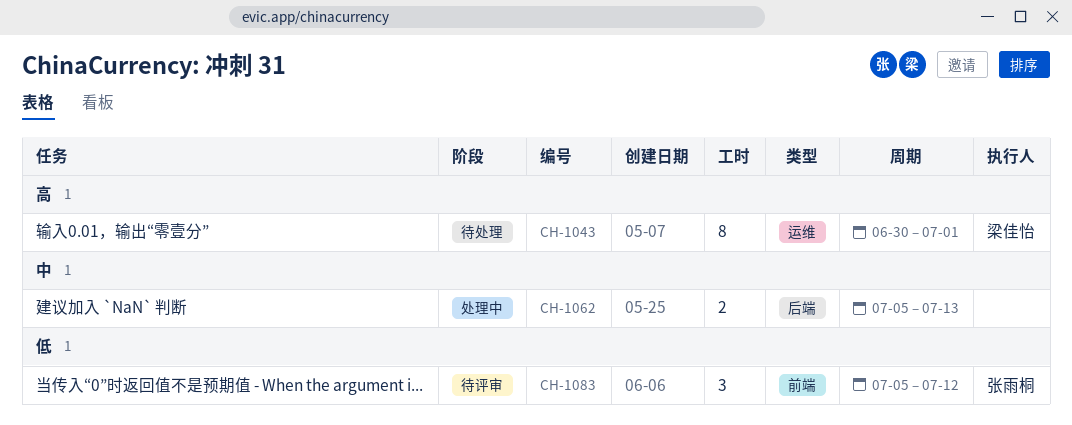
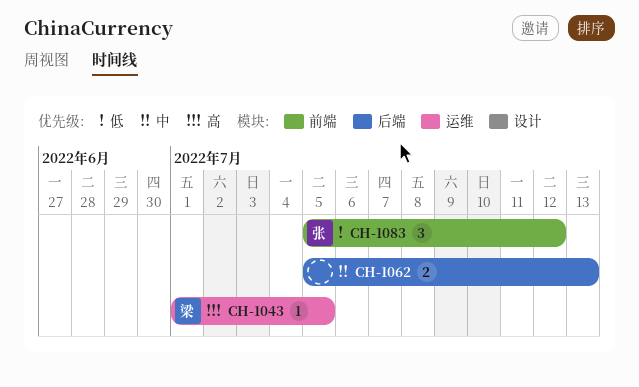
CH-1043, estimate: 8 -> 1
CH-1043, start: Jun 30 -> Jul 1
CH-1043, due: Jul 1 -> Jul 5

